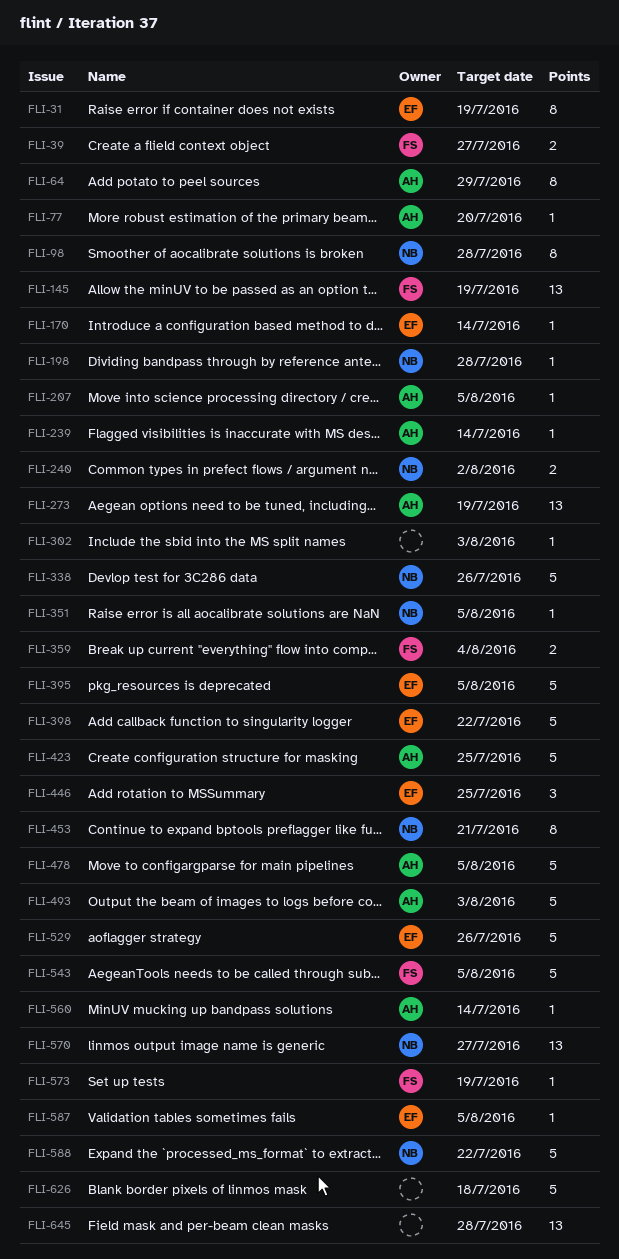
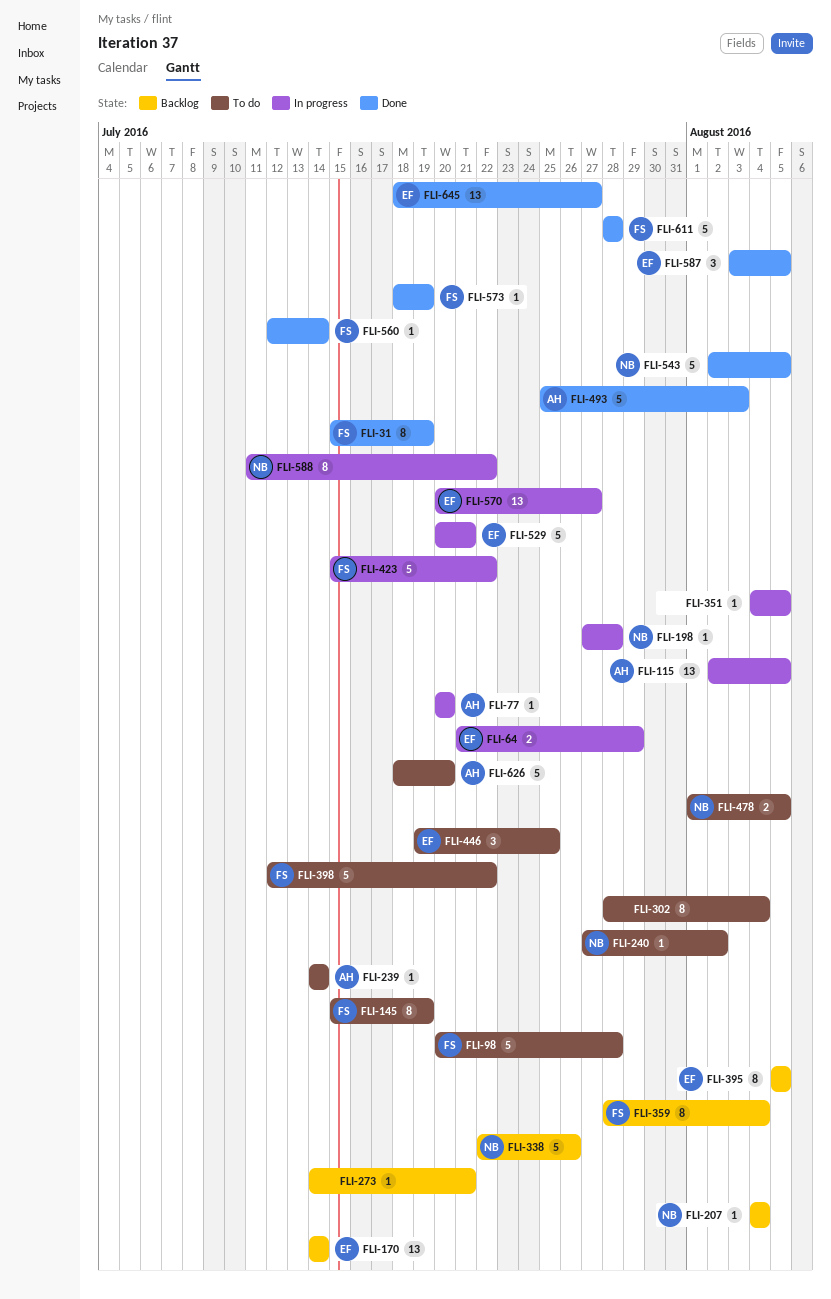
FLI-31, owner: EF -> FS
FLI-39: present -> none
FLI-64, owner: AH -> EF
FLI-64, estimate: 8 -> 2
FLI-98, owner: NB -> FS
FLI-98, estimate: 8 -> 5
FLI-115: none -> present
FLI-145, estimate: 13 -> 8
FLI-170, estimate: 1 -> 13
FLI-207, owner: AH -> NB
FLI-207, due: Aug 5 -> Aug 4
FLI-240, estimate: 2 -> 1
FLI-273, owner: AH -> none
FLI-273, estimate: 13 -> 1
FLI-273, due: Jul 19 -> Jul 21
FLI-302, estimate: 1 -> 8
FLI-302, due: Aug 3 -> Aug 4
FLI-351, owner: NB -> none
FLI-359, estimate: 2 -> 8
FLI-395, estimate: 5 -> 8
FLI-398, owner: EF -> FS
FLI-423, owner: AH -> FS
FLI-423, due: Jul 25 -> Jul 22
FLI-453: present -> none
FLI-478, owner: AH -> NB
FLI-478, estimate: 5 -> 2
FLI-529, due: Jul 26 -> Jul 21
FLI-543, owner: FS -> NB
FLI-560, owner: AH -> FS
FLI-570, owner: NB -> EF
FLI-587, estimate: 1 -> 3
FLI-588, estimate: 5 -> 8
FLI-611: none -> present
FLI-626, owner: none -> AH
FLI-626, due: Jul 18 -> Jul 20
FLI-645, owner: none -> EF
FLI-645, due: Jul 28 -> Jul 27

